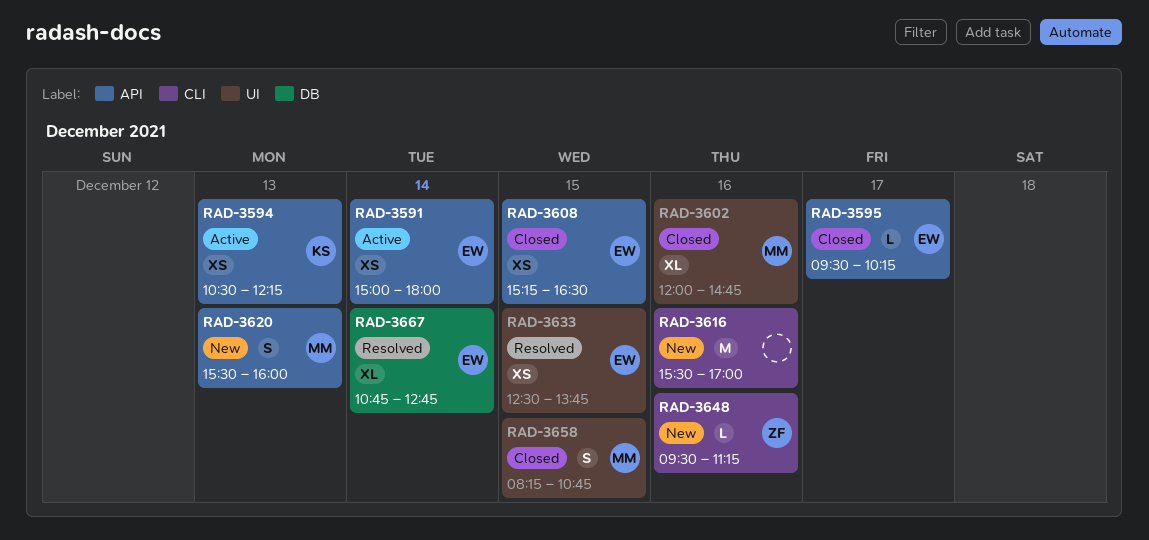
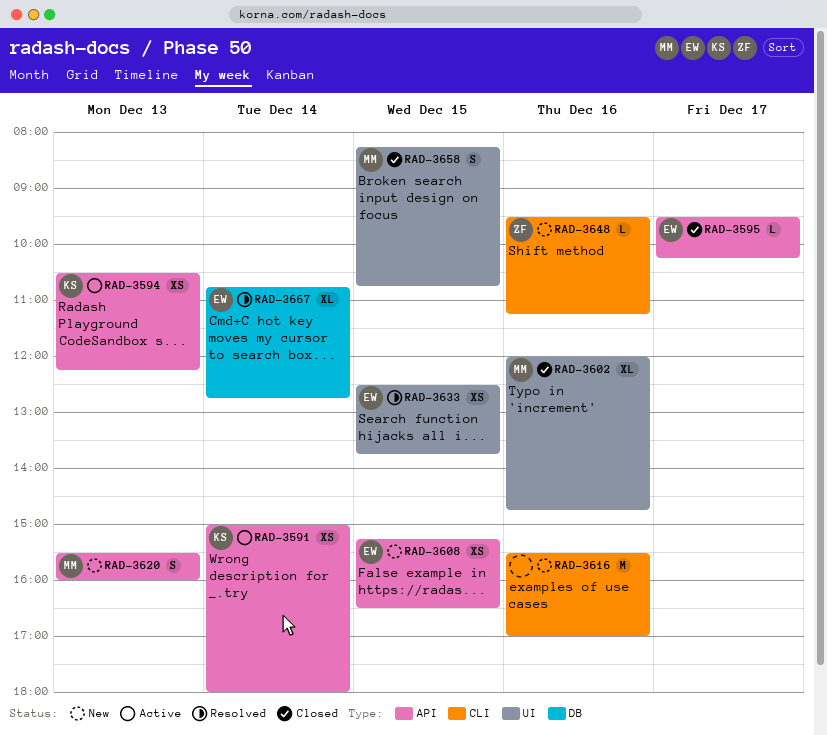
RAD-3591, owner: EW -> KS
RAD-3608, status: Closed -> New

